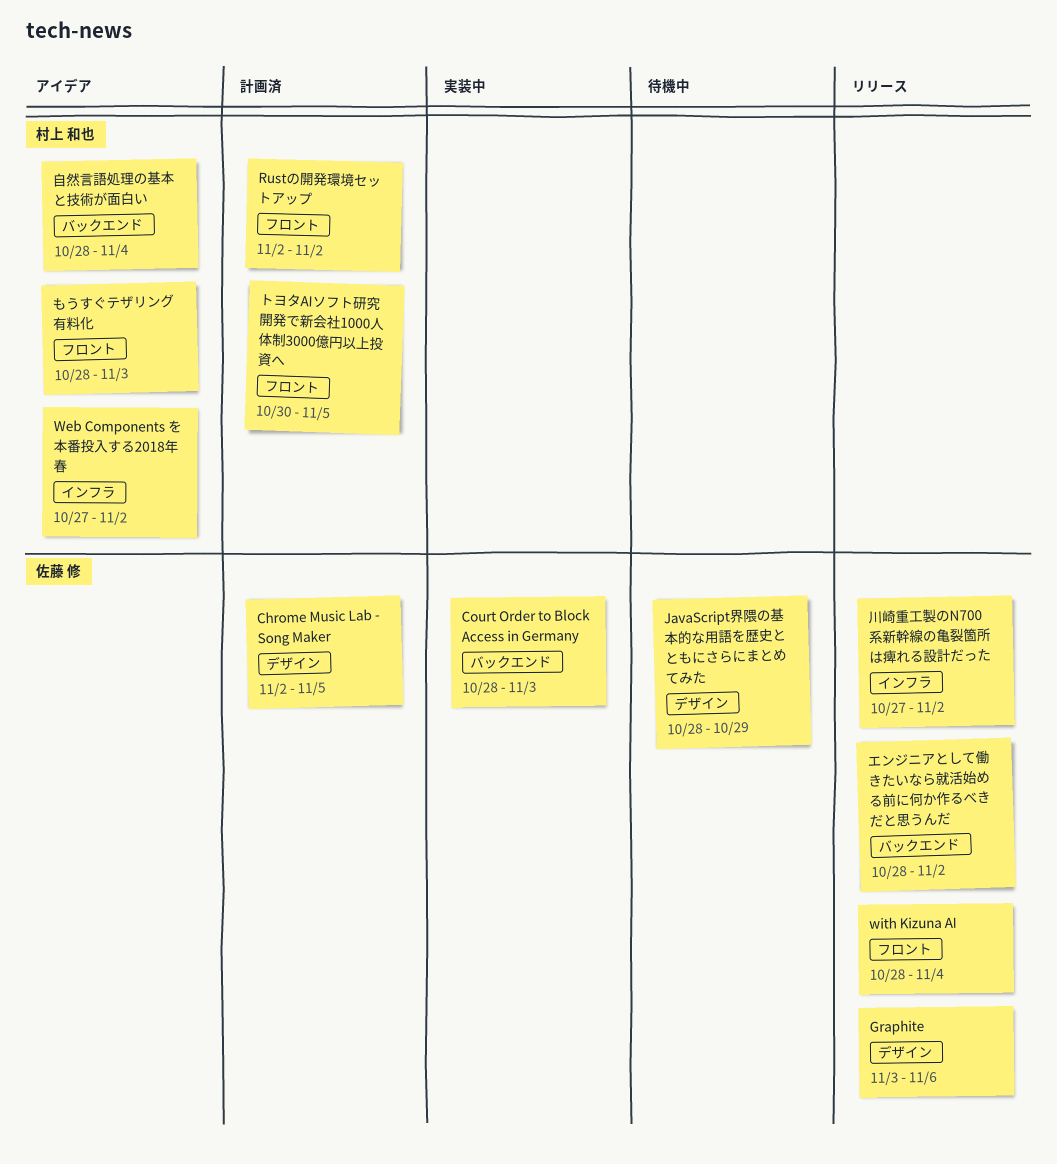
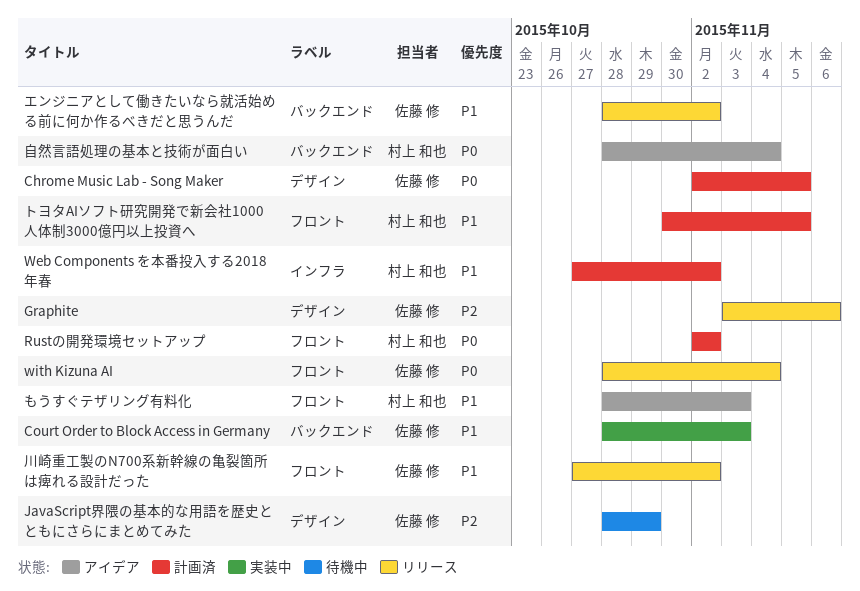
Web Components を本番投入する2018年春, status: アイデア -> 計画済
川崎重工製のN700系新幹線の亀裂箇所は痺れる設計だった, label: インフラ -> フロント

